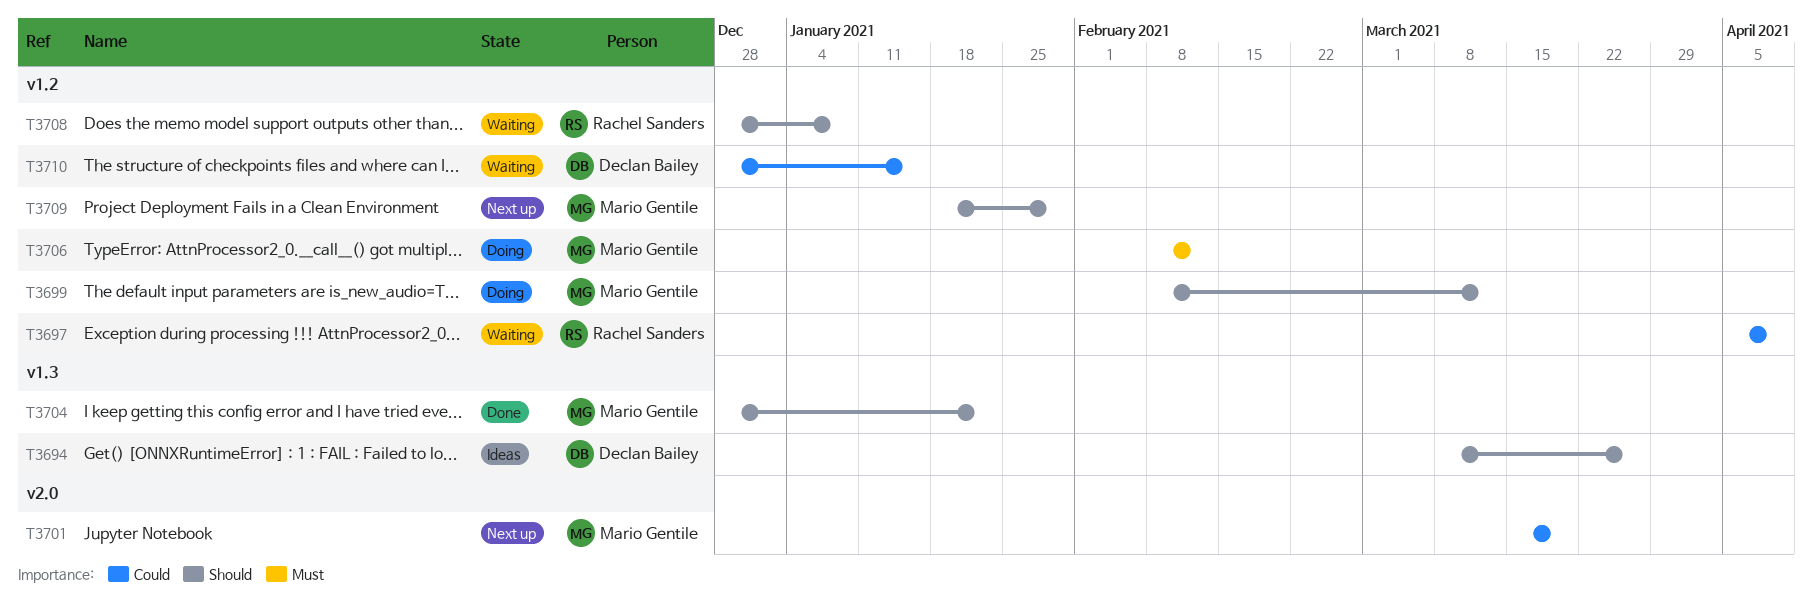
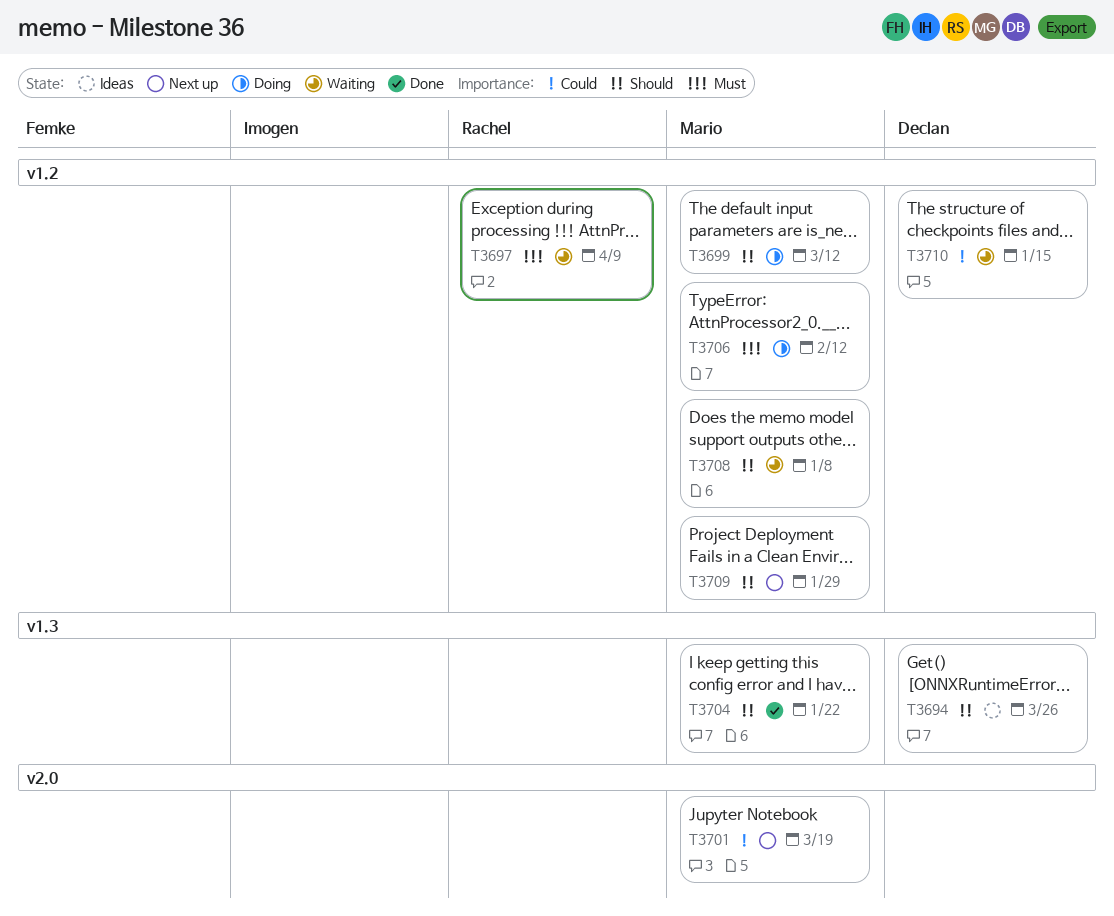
T3697, priority: Could -> Must
T3708, owner: Rachel Sanders -> Mario Gentile

